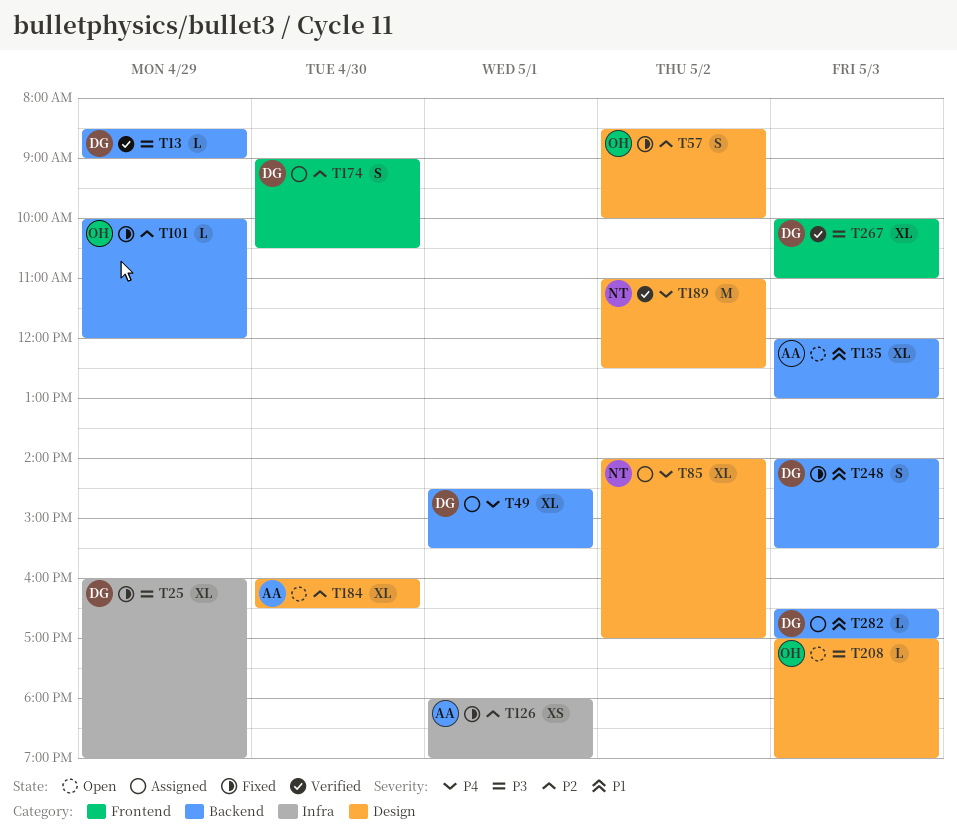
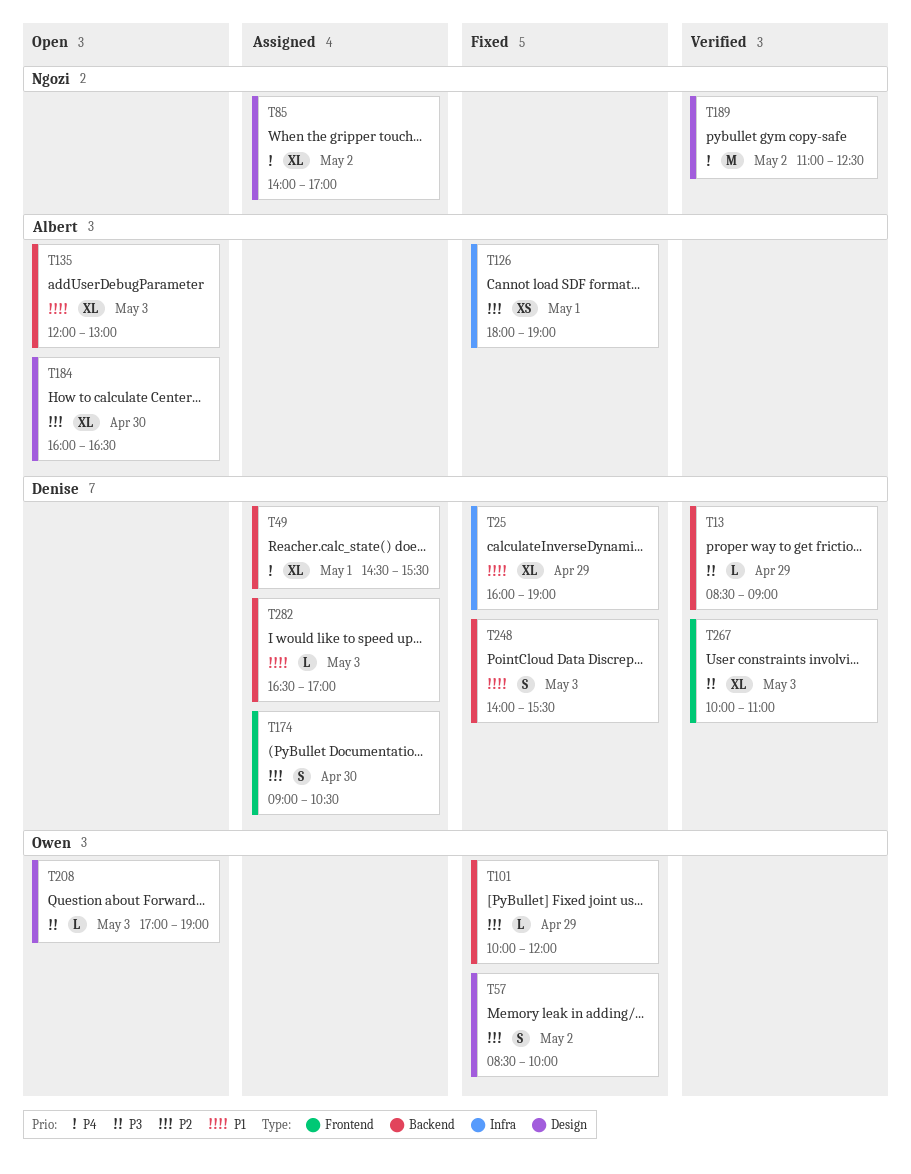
T25, priority: P3 -> P1

